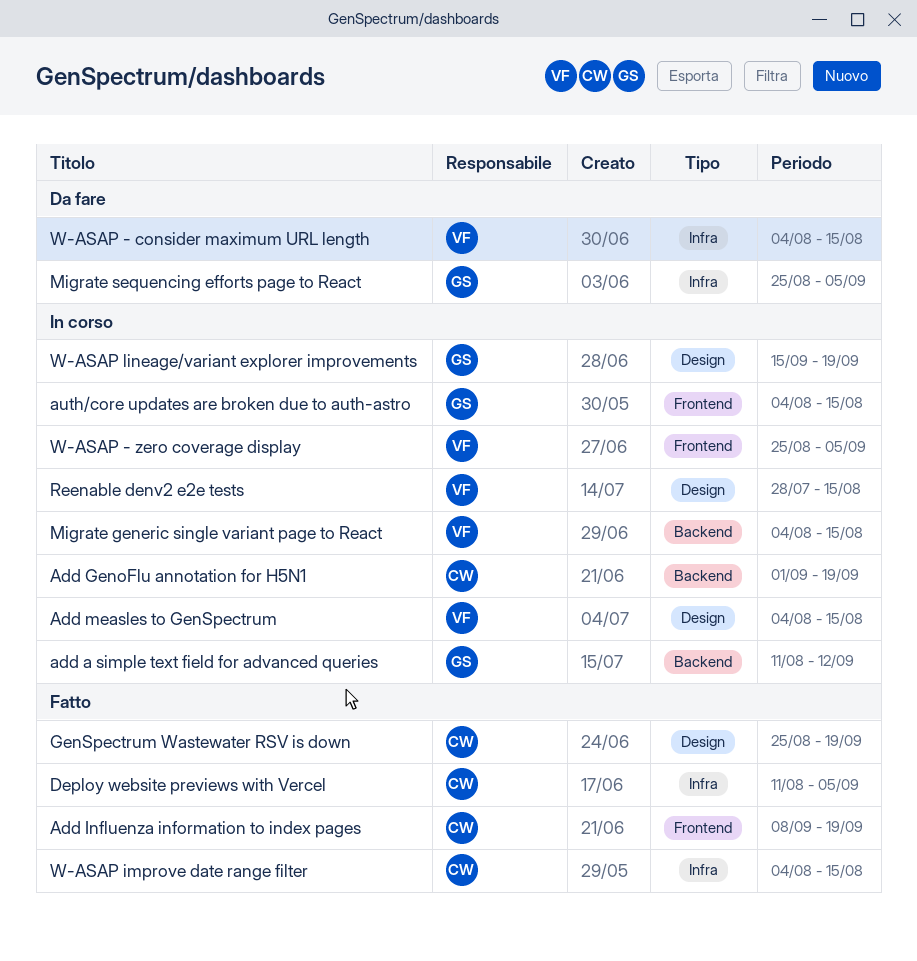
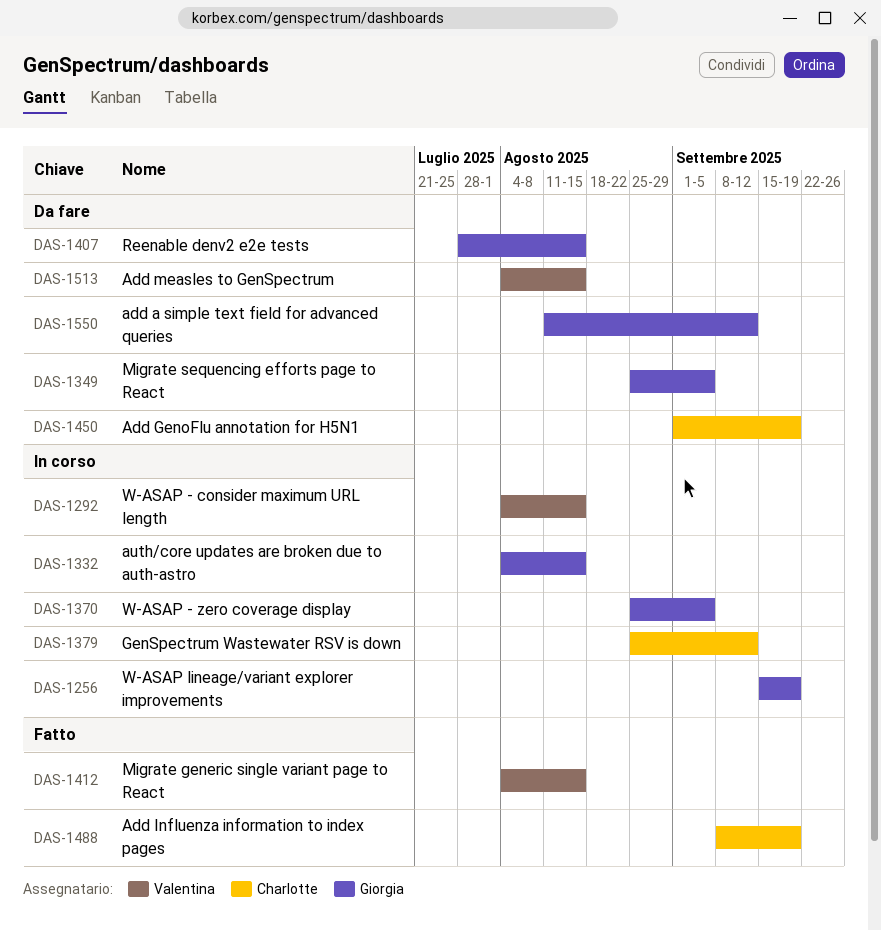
add a simple text field for advanced queries, status: In corso -> Da fare
Add GenoFlu annotation for H5N1, status: In corso -> Da fare
Add measles to GenSpectrum, status: In corso -> Da fare
Deploy website previews with Vercel: present -> none
GenSpectrum Wastewater RSV is down, status: Fatto -> In corso
GenSpectrum Wastewater RSV is down, due: Sep 19 -> Sep 12
Migrate generic single variant page to React, status: In corso -> Fatto
Reenable denv2 e2e tests, status: In corso -> Da fare
Reenable denv2 e2e tests, owner: Valentina -> Giorgia
W-ASAP - consider maximum URL length, status: Da fare -> In corso
W-ASAP - zero coverage display, owner: Valentina -> Giorgia
W-ASAP improve date range filter: present -> none

